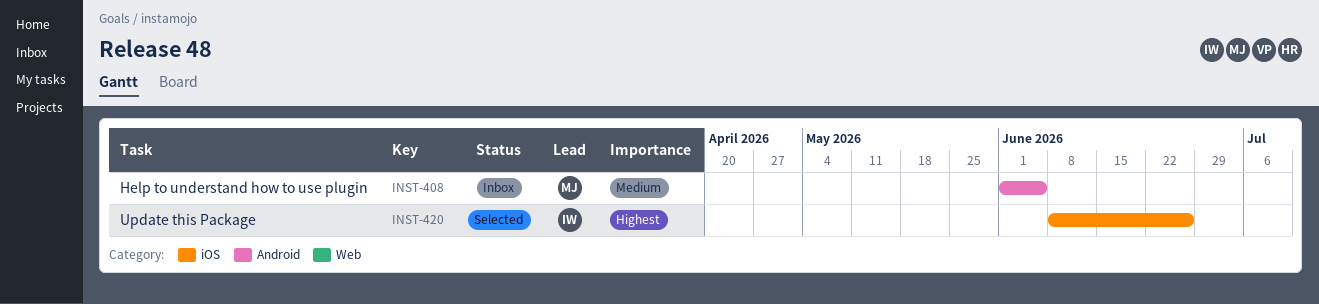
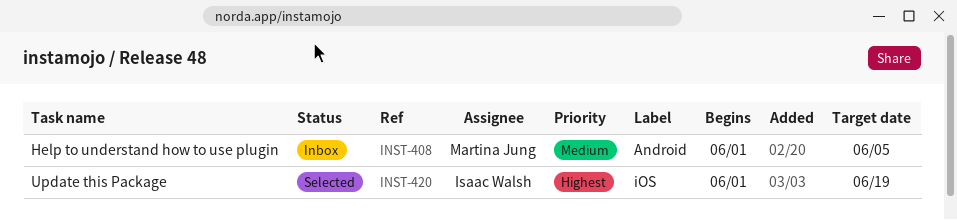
INST-420, start: Jun 8 -> Jun 1
INST-420, due: Jun 26 -> Jun 19

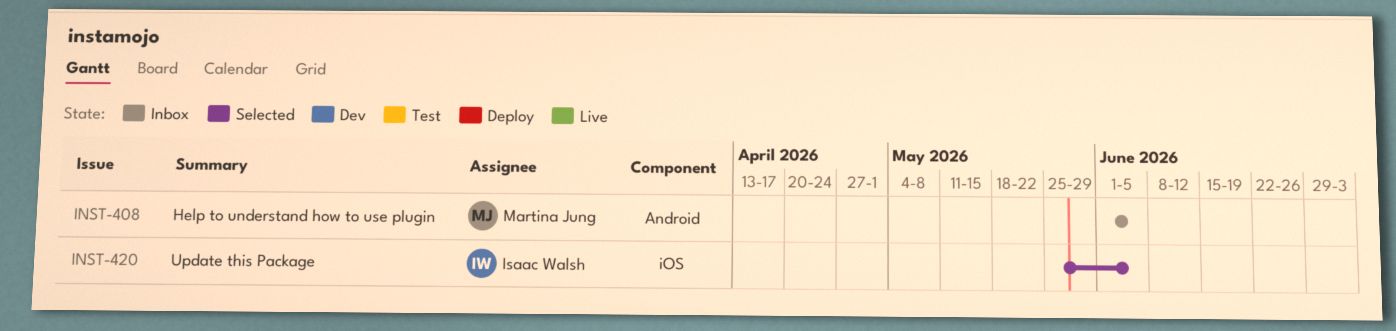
INST-420, start: Jun 1 -> May 25
INST-420, due: Jun 19 -> Jun 5

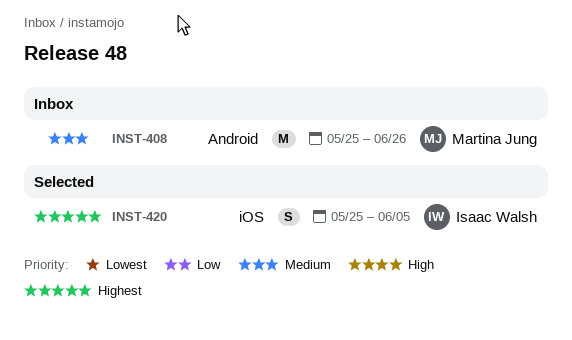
INST-408, start: Jun 1 -> May 25
INST-408, due: Jun 5 -> Jun 26

